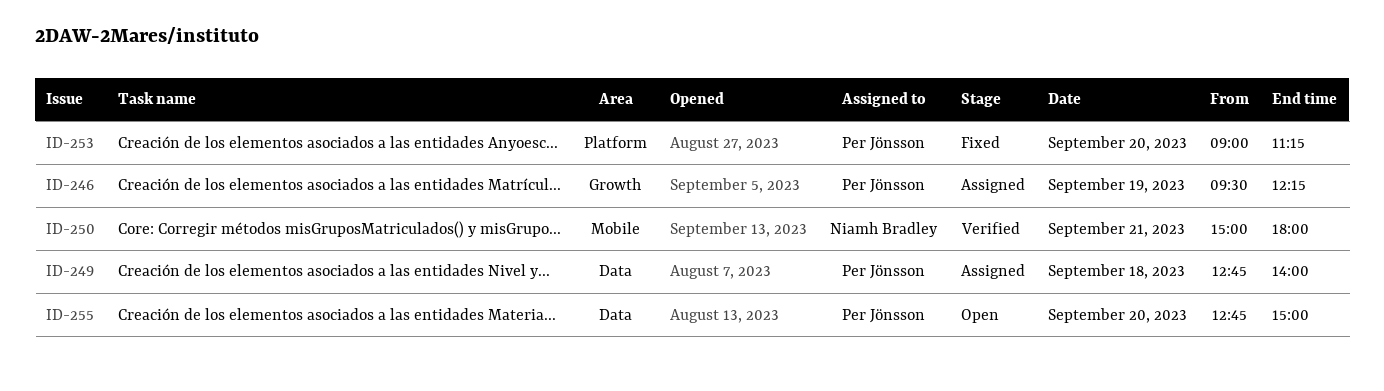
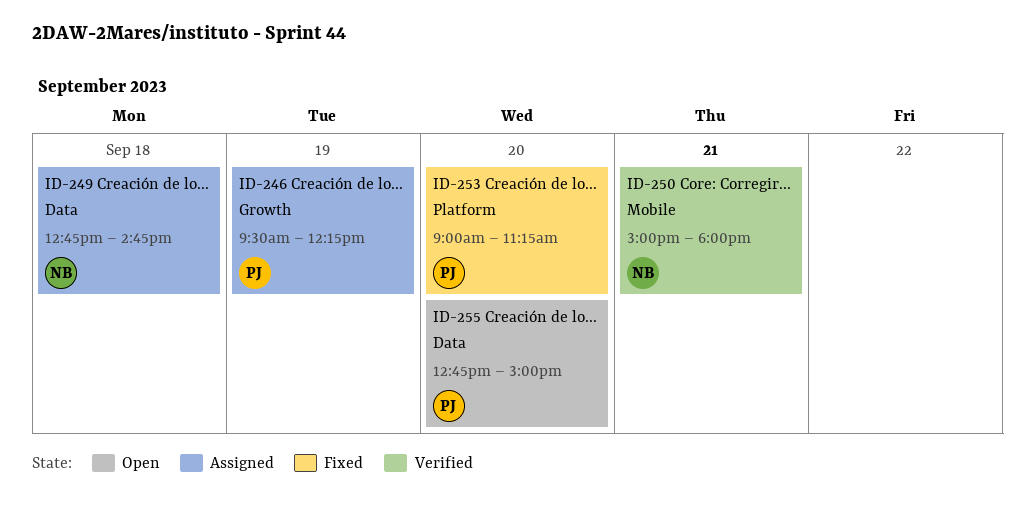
ID-249, owner: Per Jönsson -> Niamh Bradley
ID-249, ends: 14:00 -> 14:45

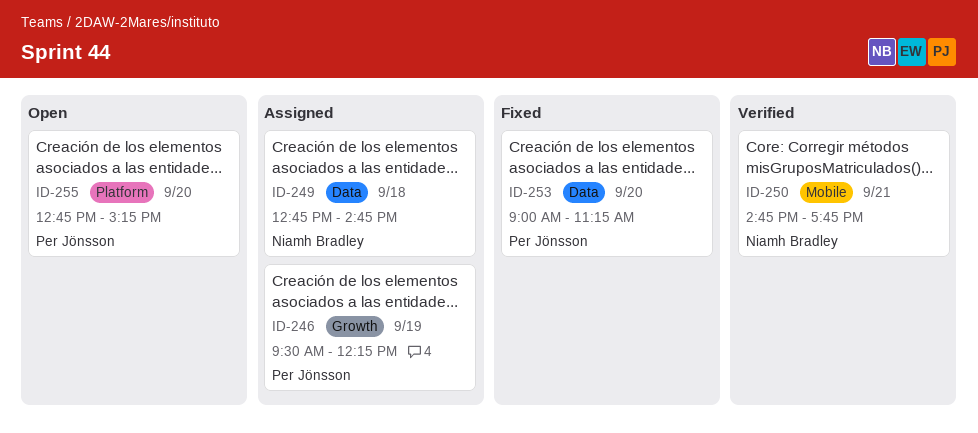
ID-250, begins: 15:00 -> 14:45
ID-250, ends: 18:00 -> 17:45
ID-253, label: Platform -> Data
ID-255, label: Data -> Platform
ID-255, ends: 15:00 -> 15:15

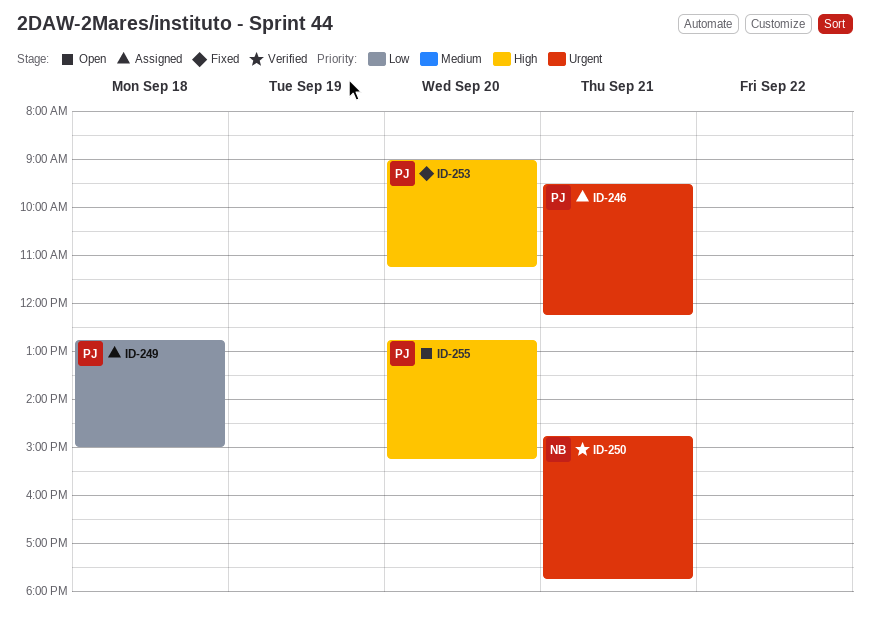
ID-246, day: Sep 19 -> Sep 21
ID-249, owner: Niamh Bradley -> Per Jönsson
ID-249, ends: 14:45 -> 15:00

